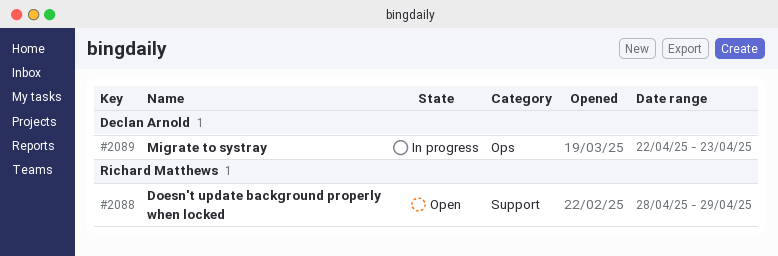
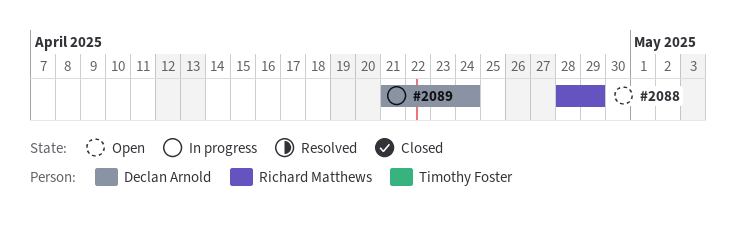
#2089, start: Apr 22 -> Apr 21
#2089, due: Apr 23 -> Apr 24

